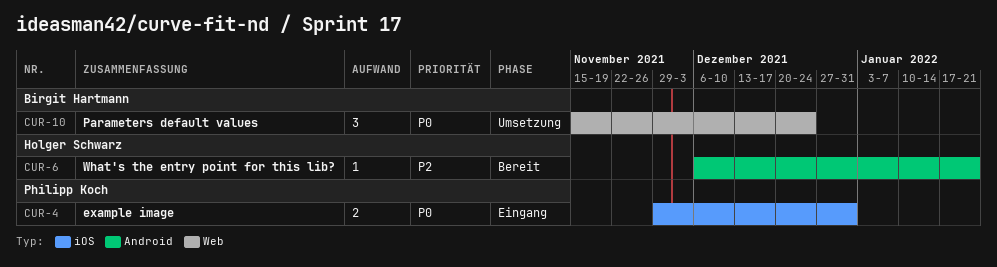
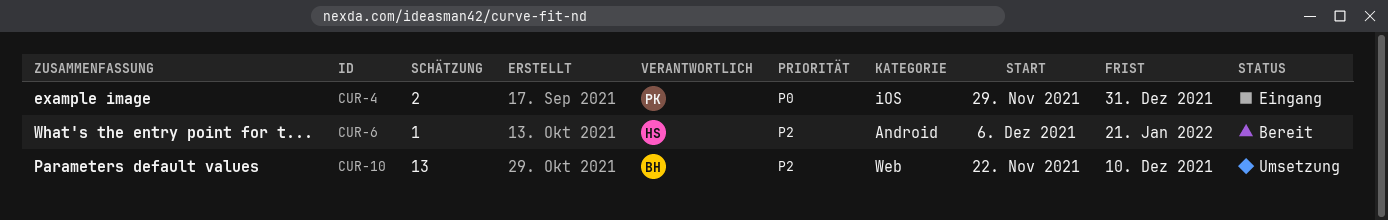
CUR-10, priority: P0 -> P2
CUR-10, estimate: 3 -> 13
CUR-10, start: Nov 15 -> Nov 22
CUR-10, due: Dec 24 -> Dec 10

